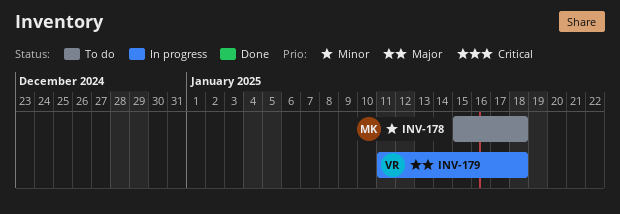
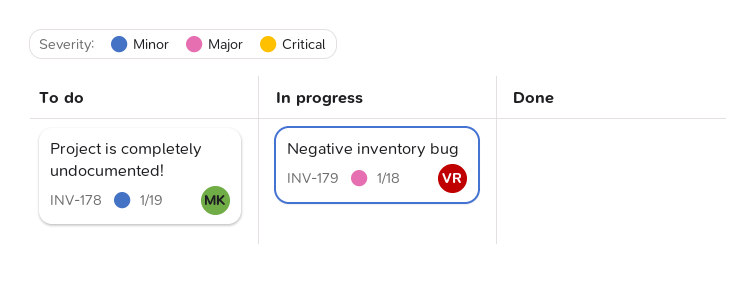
INV-178, due: Jan 18 -> Jan 19

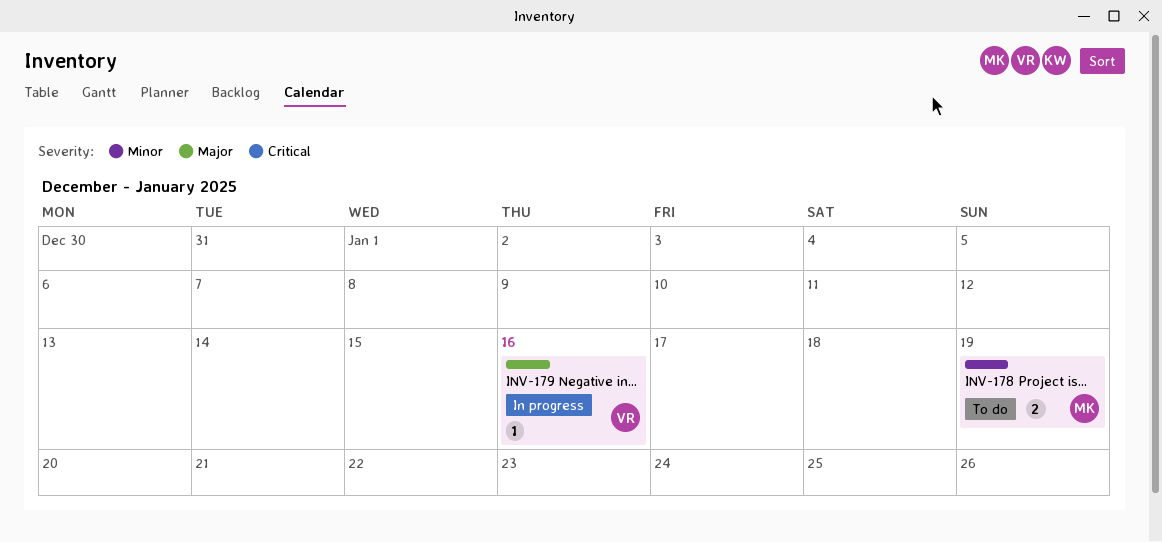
INV-179, due: Jan 18 -> Jan 16

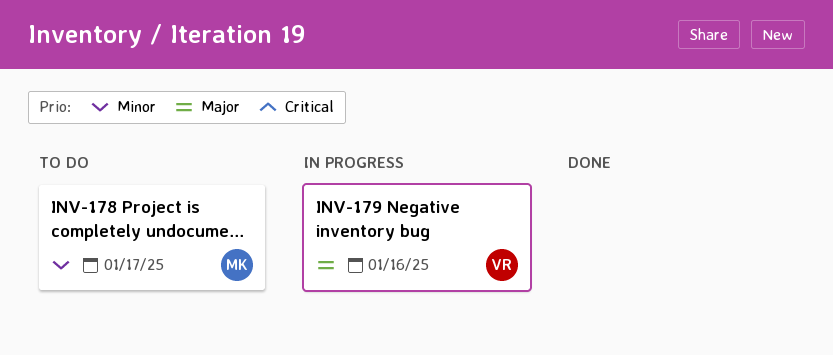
INV-178, due: Jan 19 -> Jan 17

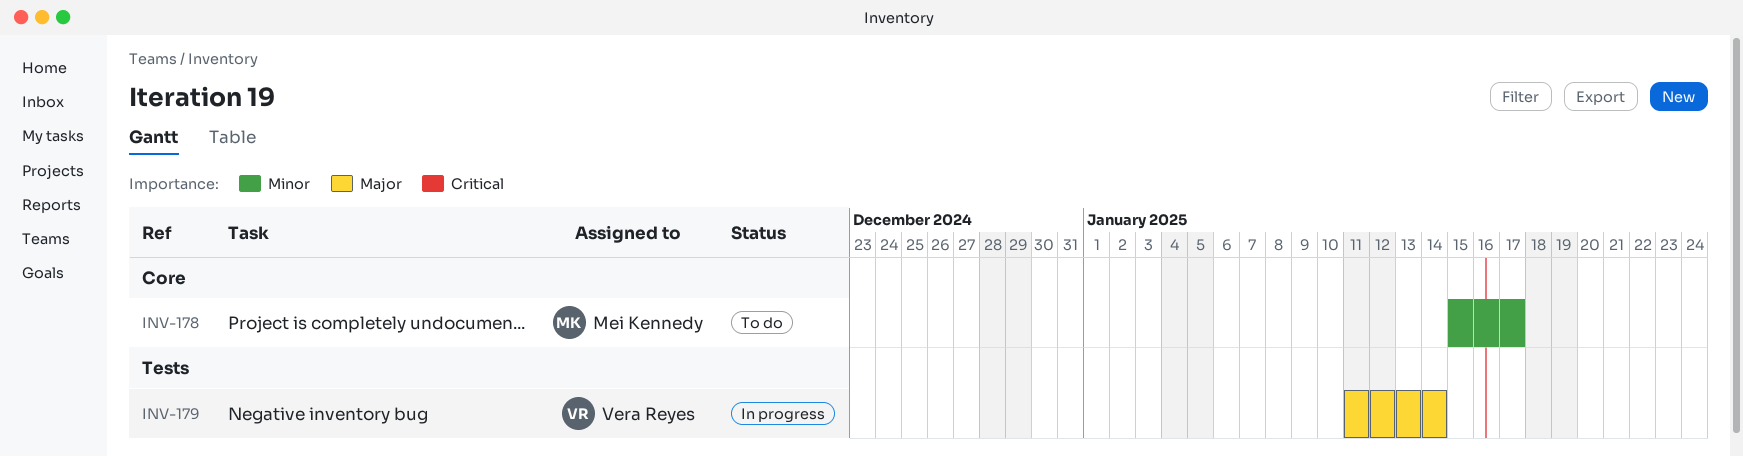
INV-179, due: Jan 16 -> Jan 14

